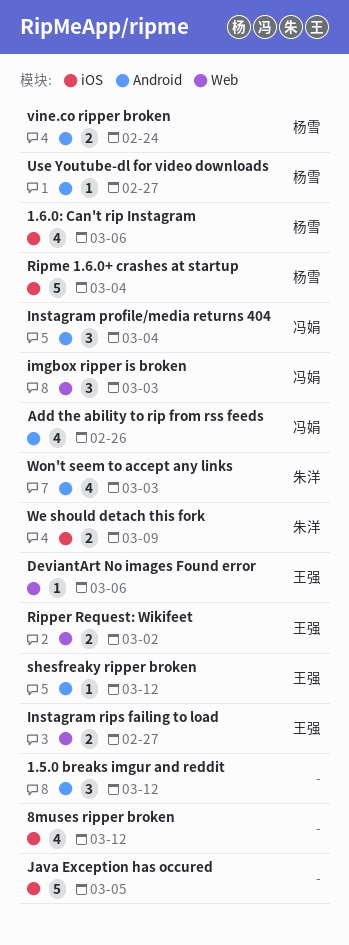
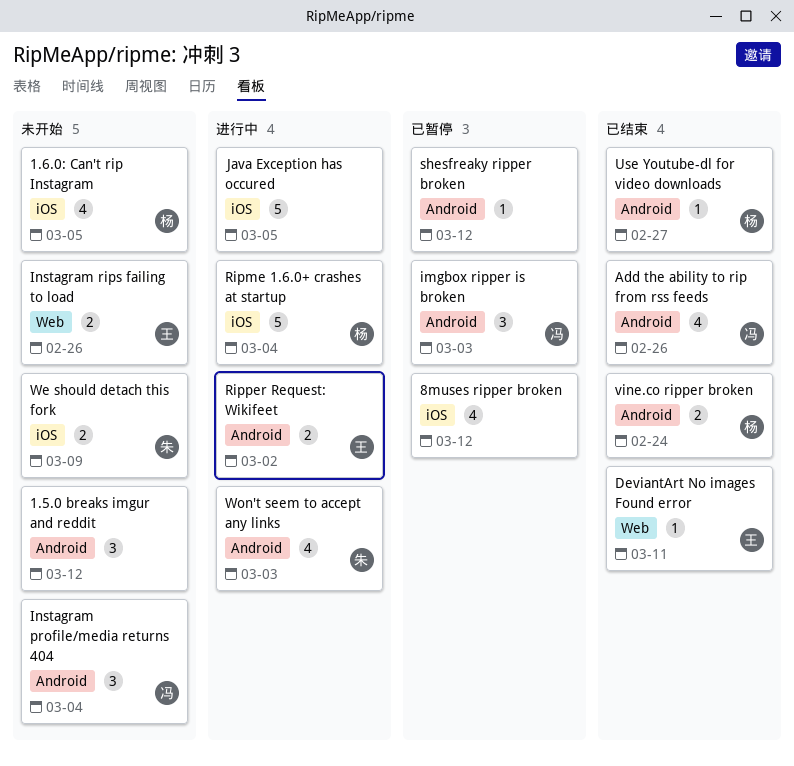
1.6.0: Can't rip Instagram, due: Mar 6 -> Mar 5
DeviantArt No images Found error, due: Mar 6 -> Mar 11
imgbox ripper is broken, label: Web -> Android
Instagram rips failing to load, due: Feb 27 -> Feb 26
Ripper Request: Wikifeet, label: Web -> Android
shesfreaky ripper broken, owner: 王强 -> none

